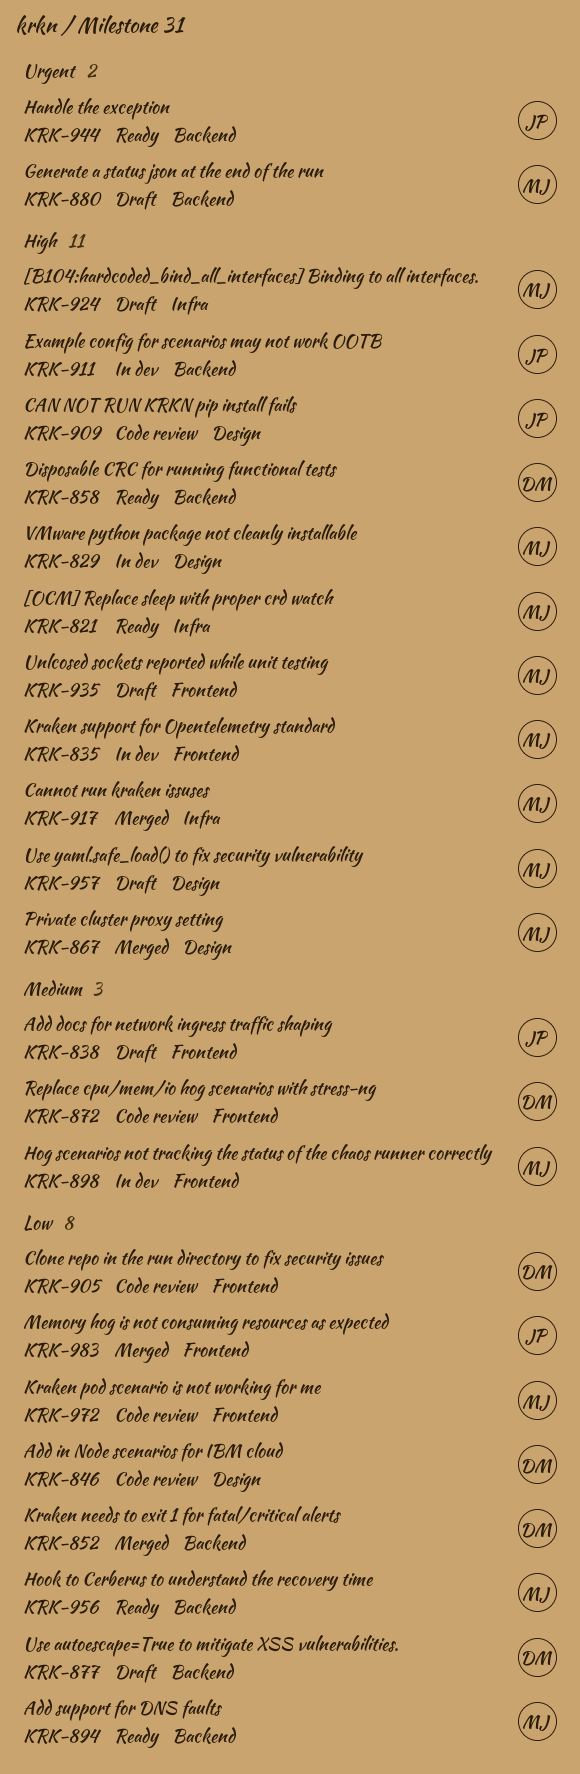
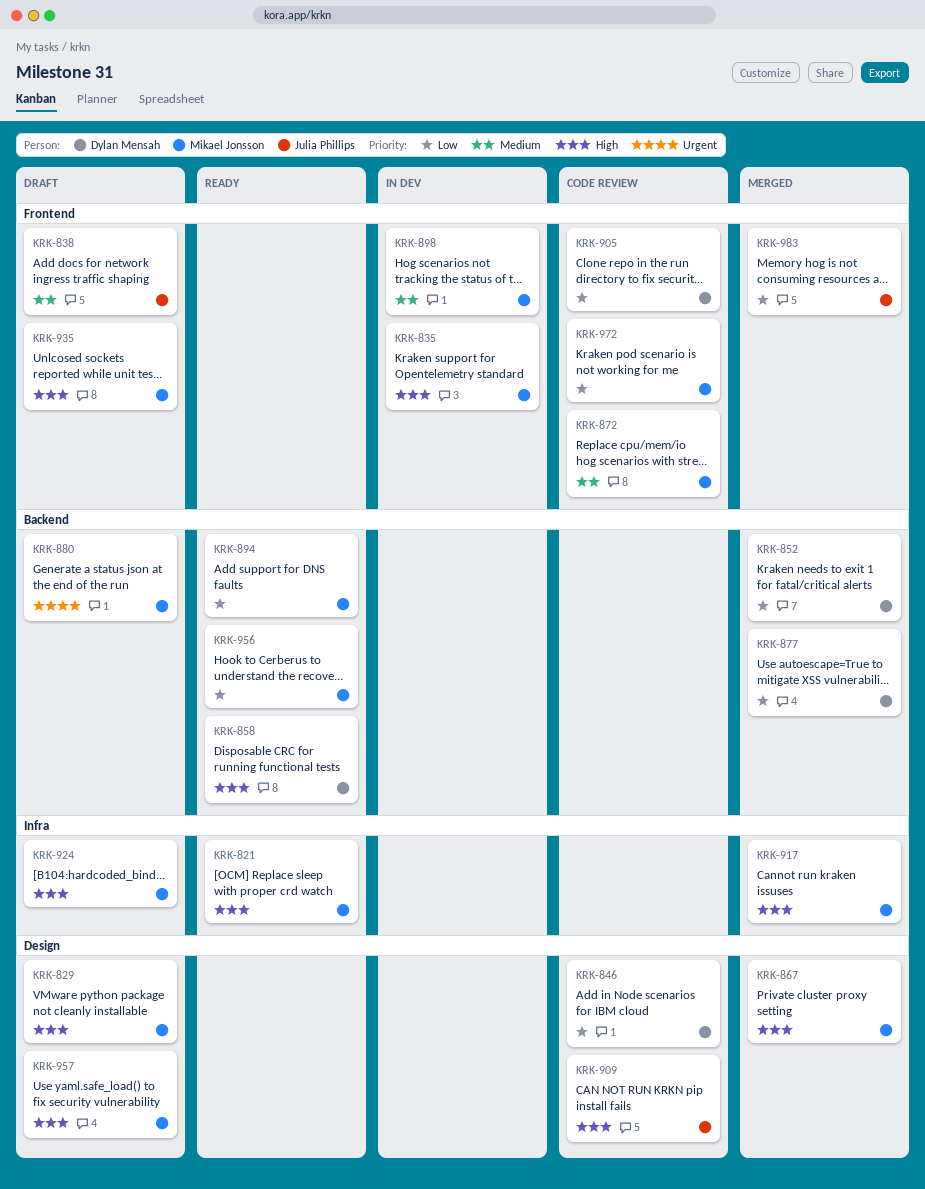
KRK-829, status: In dev -> Draft
KRK-872, owner: Dylan Mensah -> Mikael Jonsson
KRK-877, status: Draft -> Merged
KRK-911: present -> none
KRK-944: present -> none

